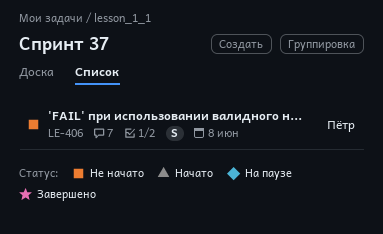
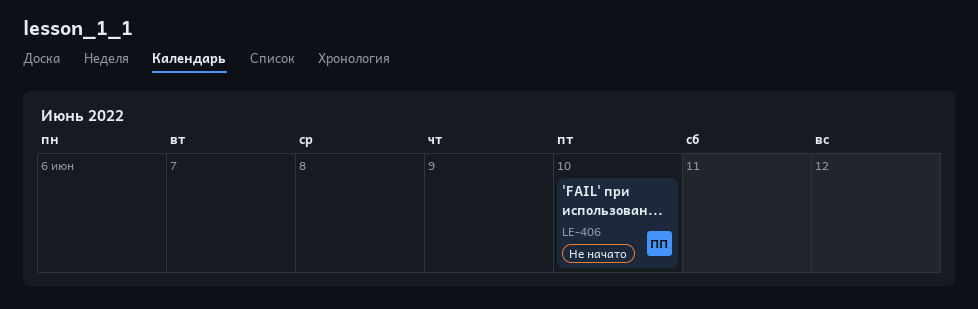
LE-406, due: Jun 8 -> Jun 10

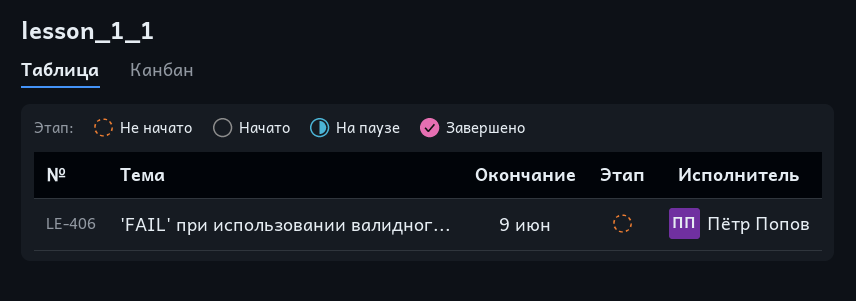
LE-406, due: Jun 10 -> Jun 9

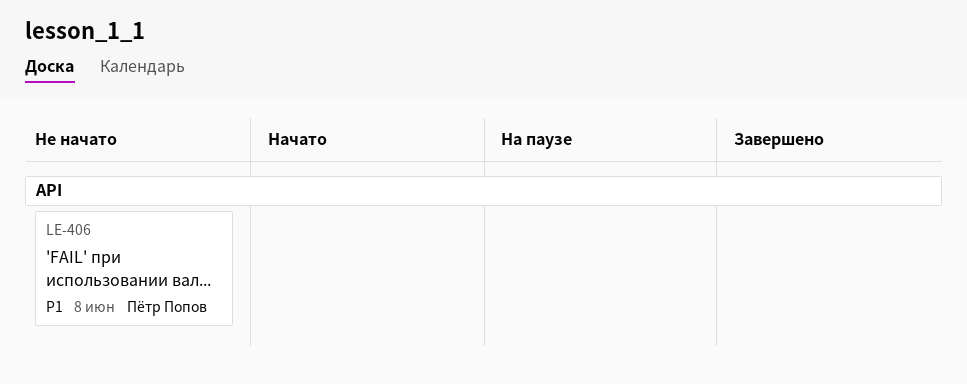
LE-406, due: Jun 9 -> Jun 8

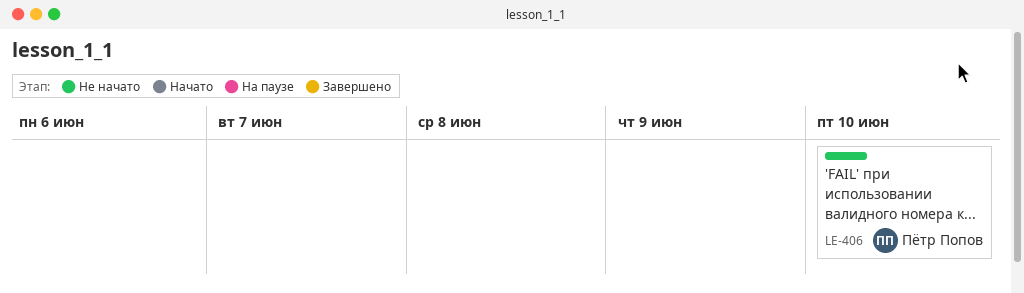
LE-406, due: Jun 8 -> Jun 10

